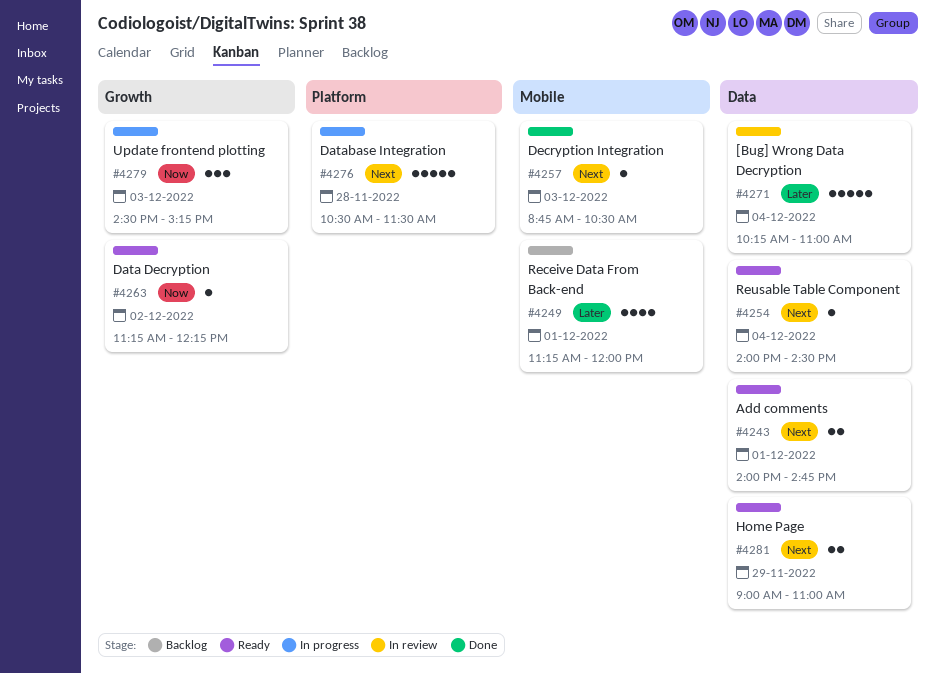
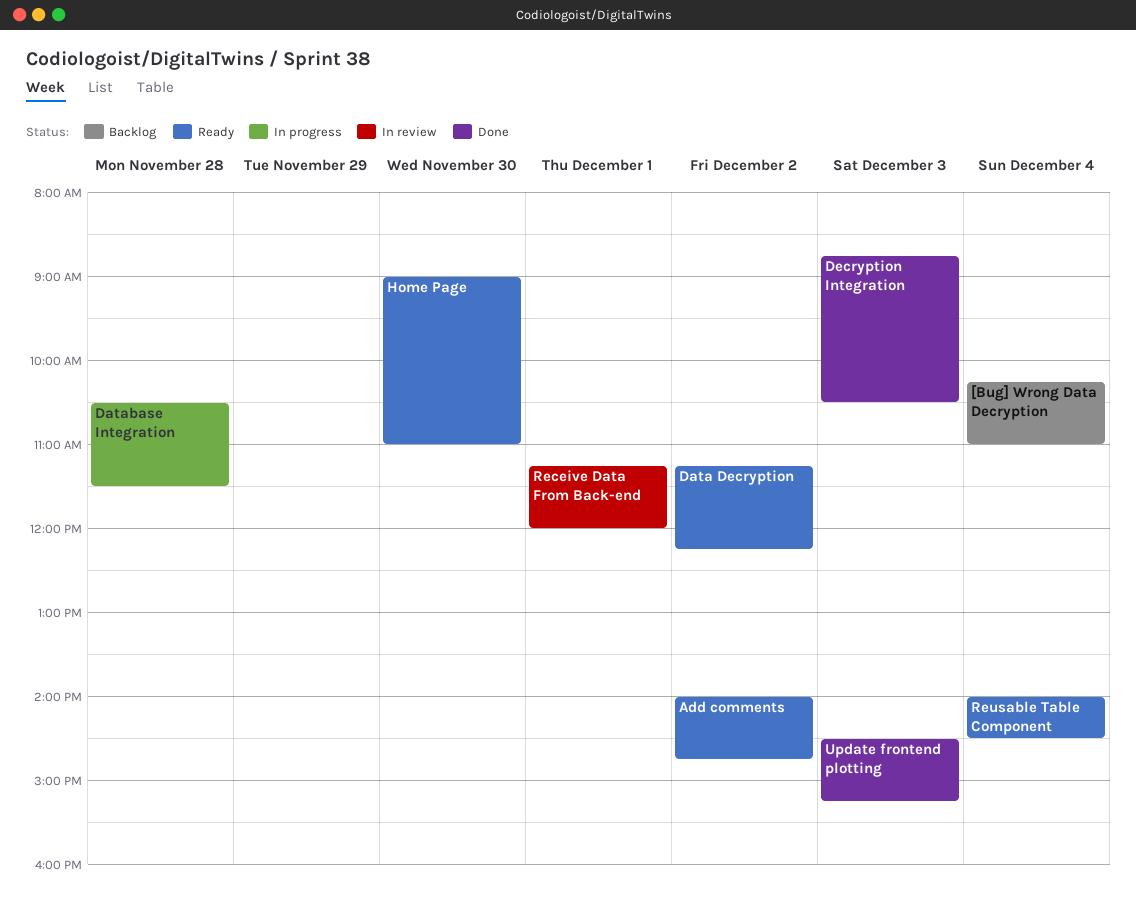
[Bug] Wrong Data Decryption, status: In review -> Backlog
Add comments, day: Dec 1 -> Dec 2
Home Page, day: Nov 29 -> Nov 30
Receive Data From Back-end, status: Backlog -> In review
Update frontend plotting, status: In progress -> Done

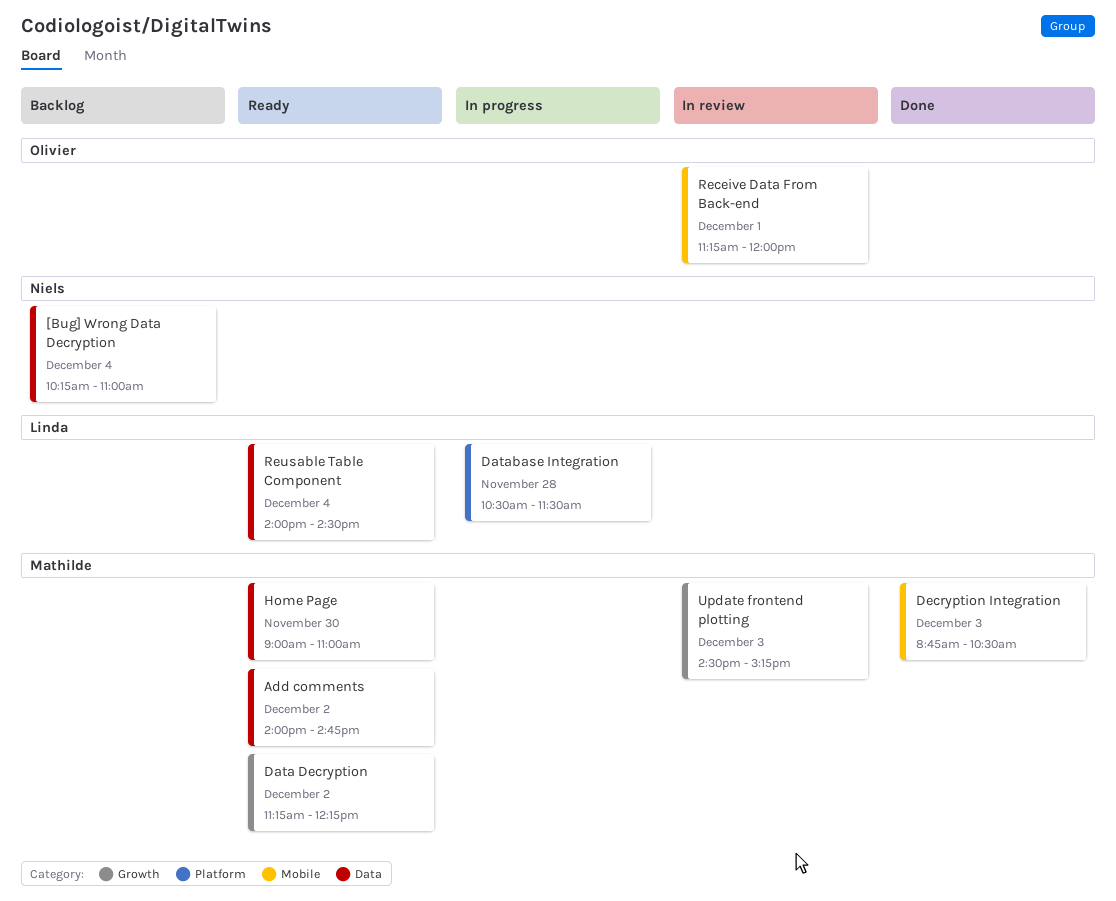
Update frontend plotting, status: Done -> In review

